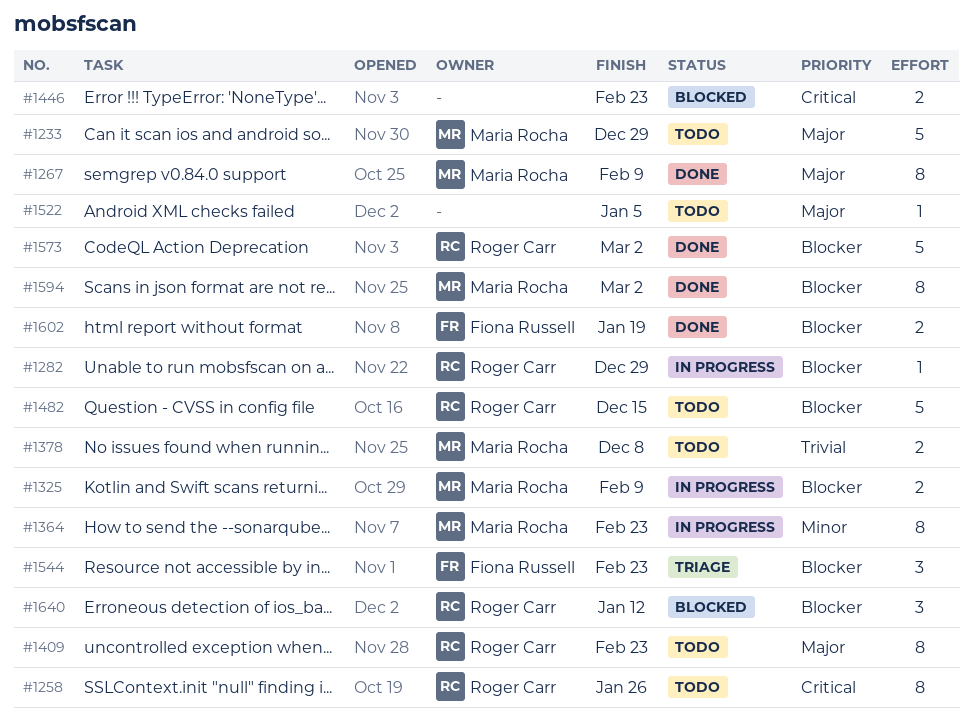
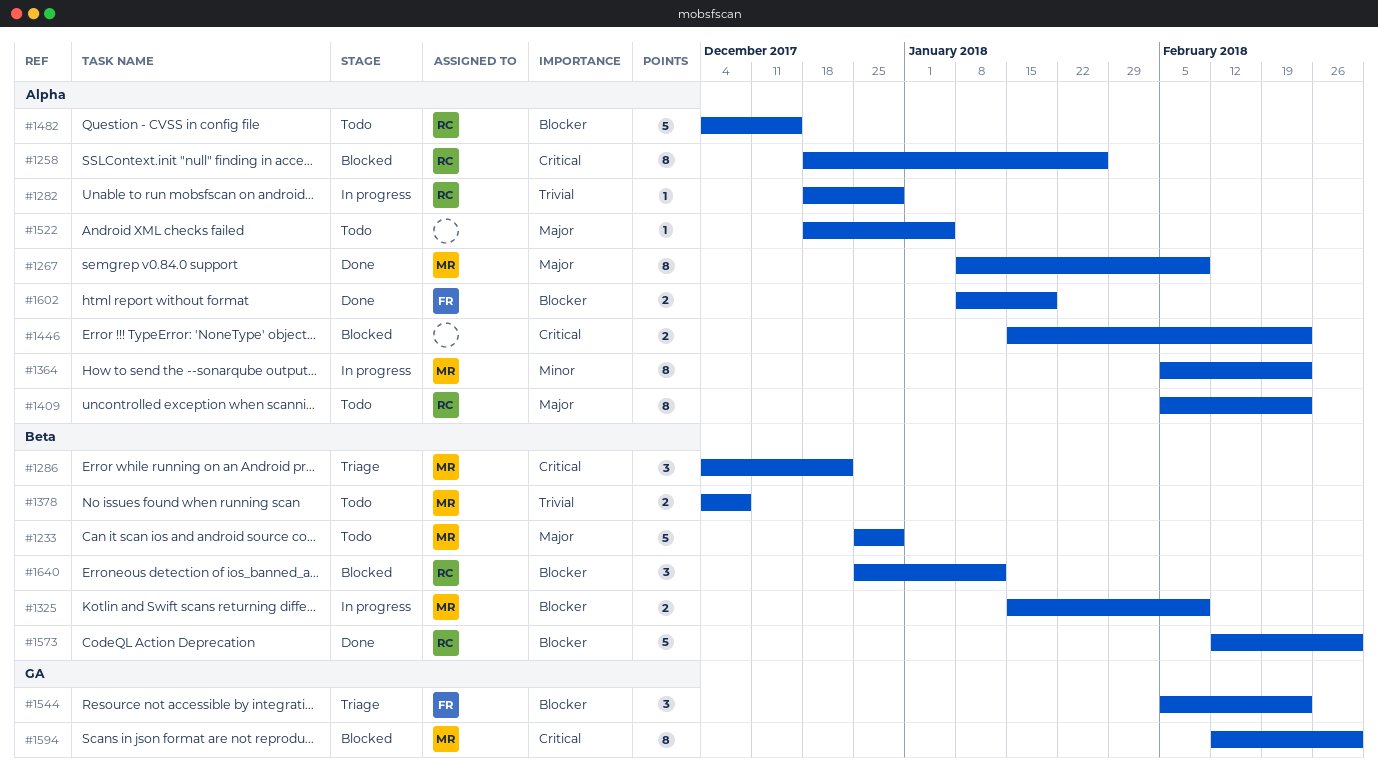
#1258, status: Todo -> Blocked
#1282, priority: Blocker -> Trivial
#1286: none -> present
#1594, status: Done -> Blocked
#1594, priority: Blocker -> Critical

